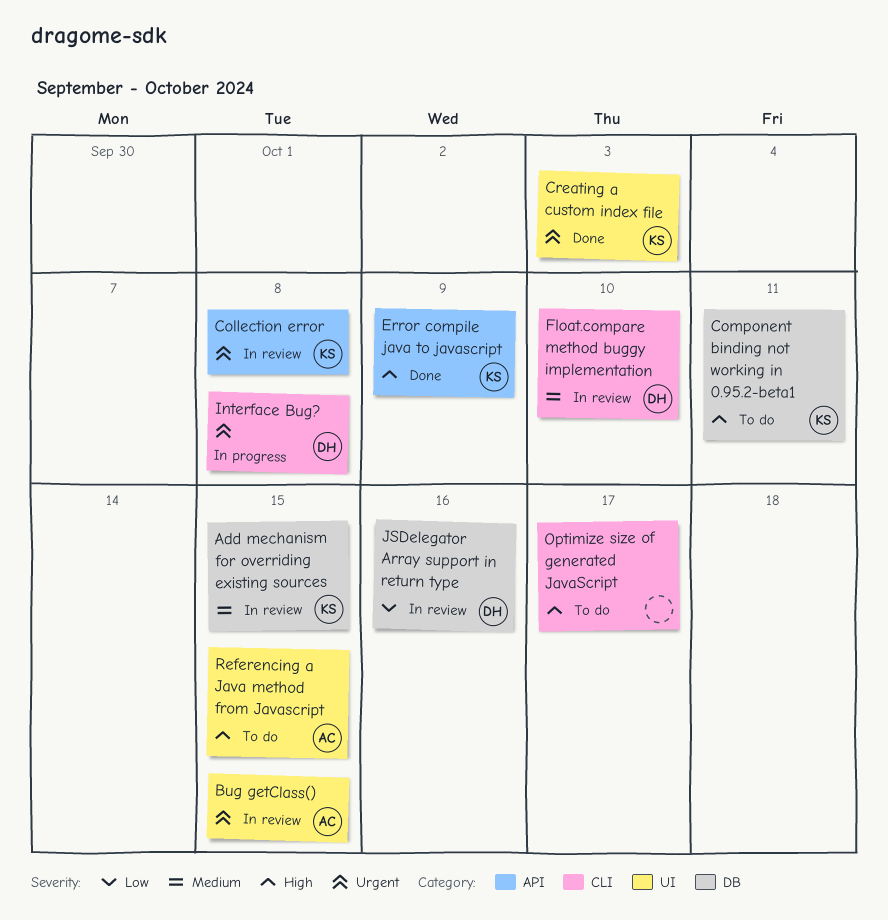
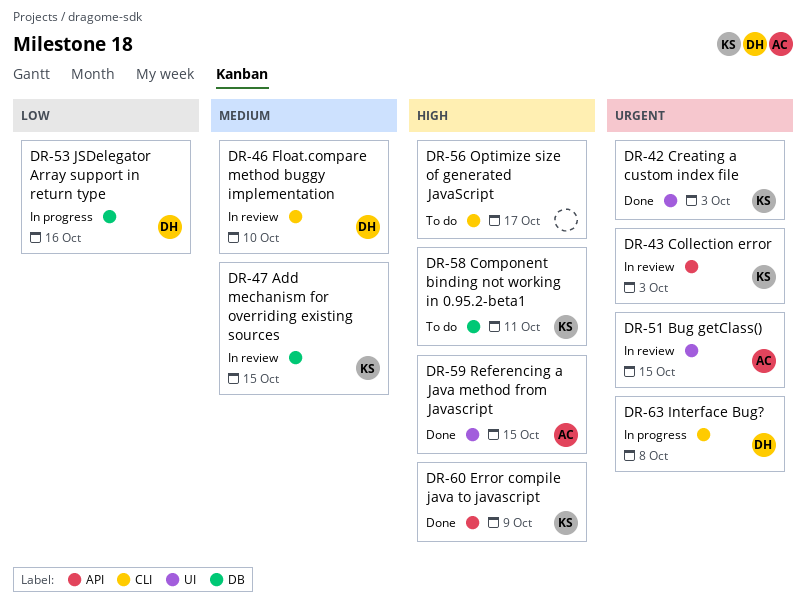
Collection error, due: Oct 8 -> Oct 3
JSDelegator Array support in return type, status: In review -> In progress
Referencing a Java method from Javascript, status: To do -> Done

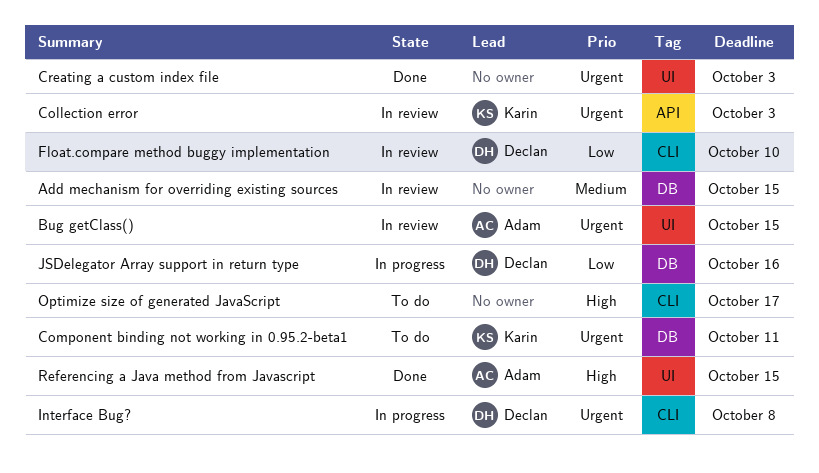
Add mechanism for overriding existing sources, owner: Karin -> none
Component binding not working in 0.95.2-beta1, priority: High -> Urgent
Creating a custom index file, owner: Karin -> none
Error compile java to javascript: present -> none
Float.compare method buggy implementation, priority: Medium -> Low

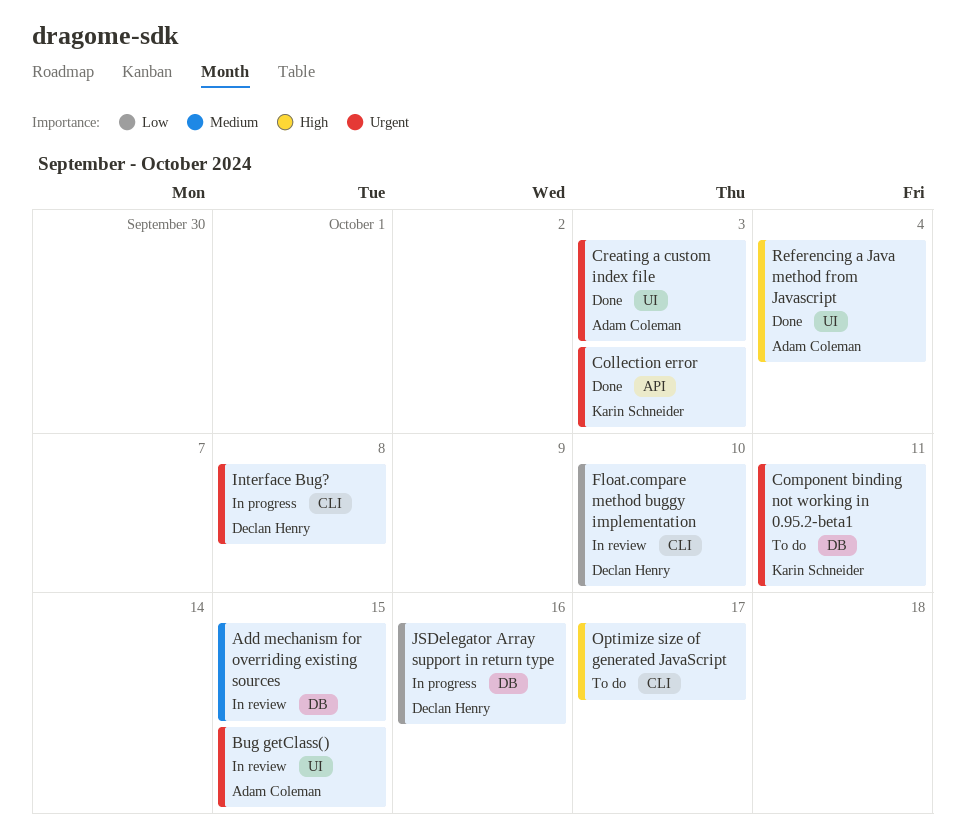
Collection error, status: In review -> Done
Creating a custom index file, owner: none -> Adam Coleman
Referencing a Java method from Javascript, due: Oct 15 -> Oct 4

